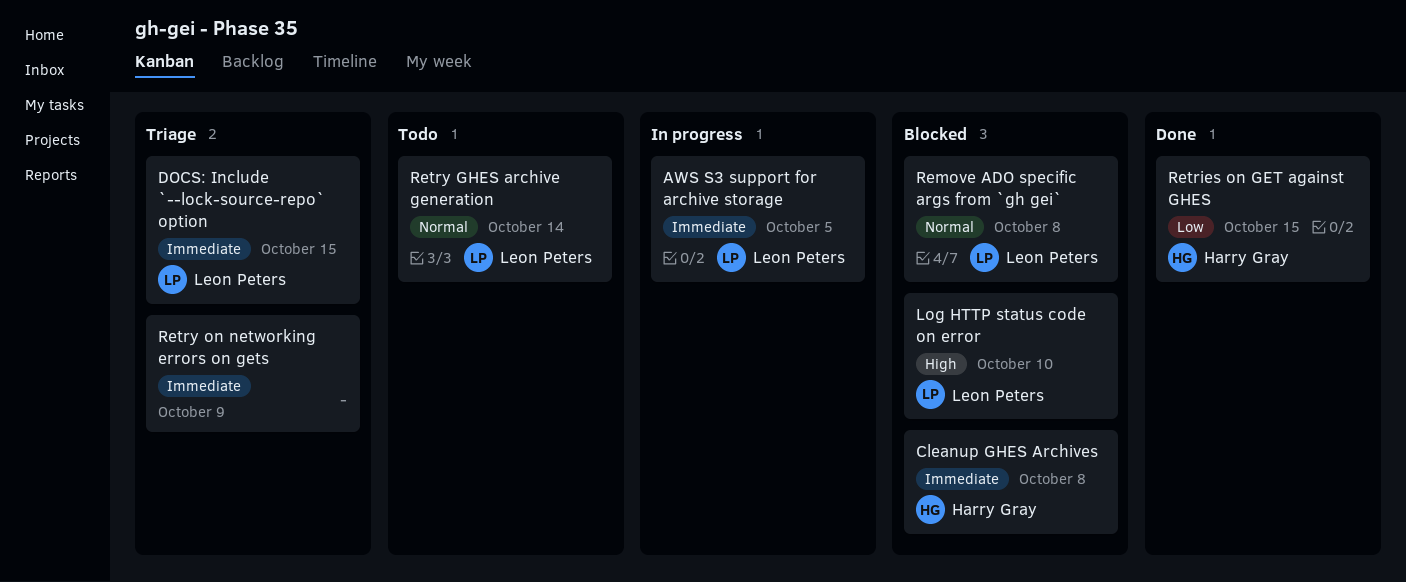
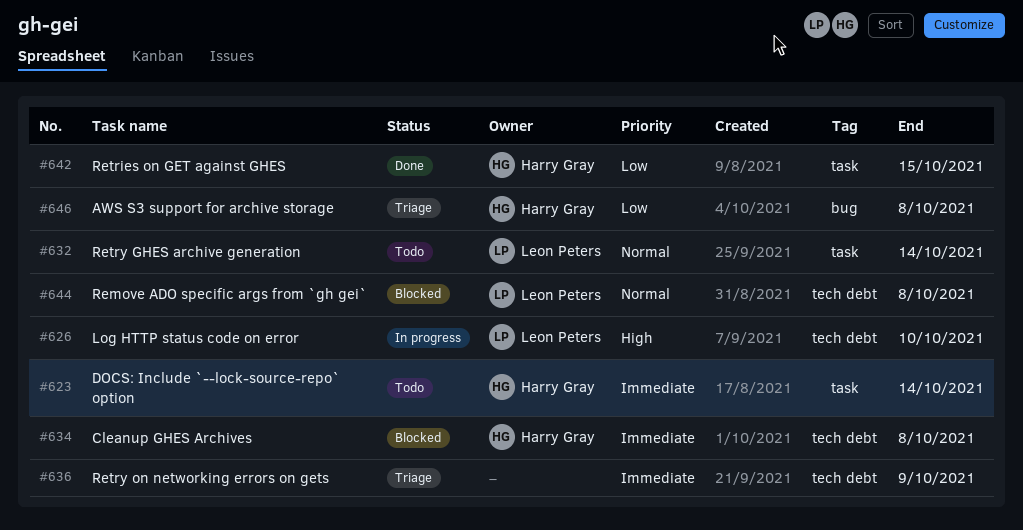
AWS S3 support for archive storage, status: In progress -> Triage
AWS S3 support for archive storage, owner: Leon Peters -> Harry Gray
AWS S3 support for archive storage, priority: Immediate -> Low
AWS S3 support for archive storage, due: Oct 5 -> Oct 8
DOCS: Include `--lock-source-repo` option, status: Triage -> Todo
DOCS: Include `--lock-source-repo` option, owner: Leon Peters -> Harry Gray
DOCS: Include `--lock-source-repo` option, due: Oct 15 -> Oct 14
Log HTTP status code on error, status: Blocked -> In progress

